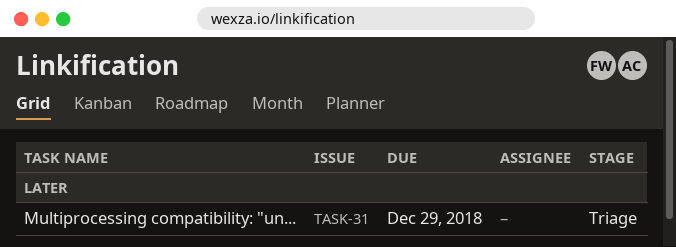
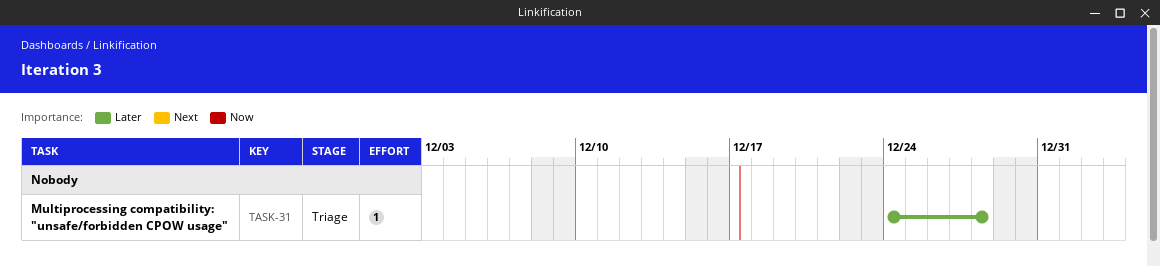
TASK-31, due: Dec 29 -> Dec 28

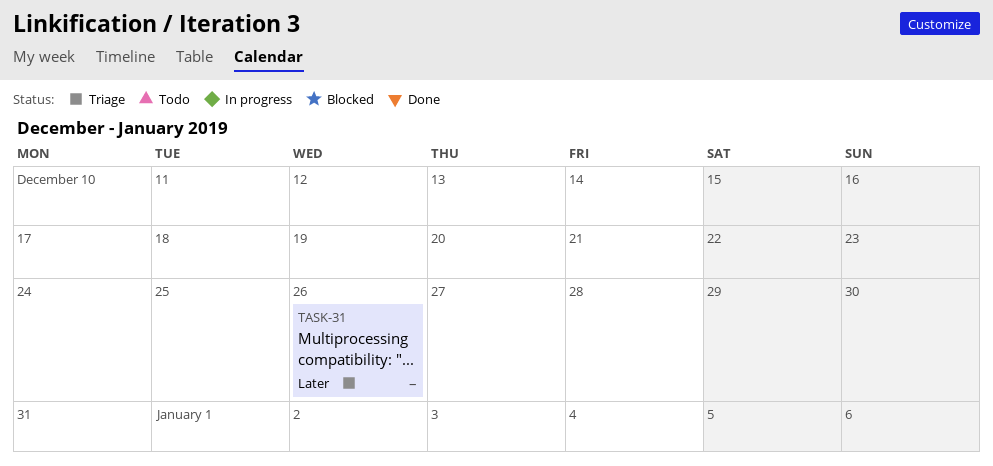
TASK-31, due: Dec 28 -> Dec 26

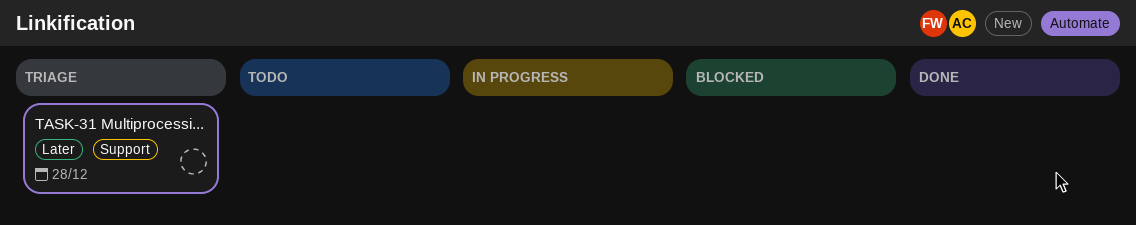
TASK-31, due: Dec 26 -> Dec 28

